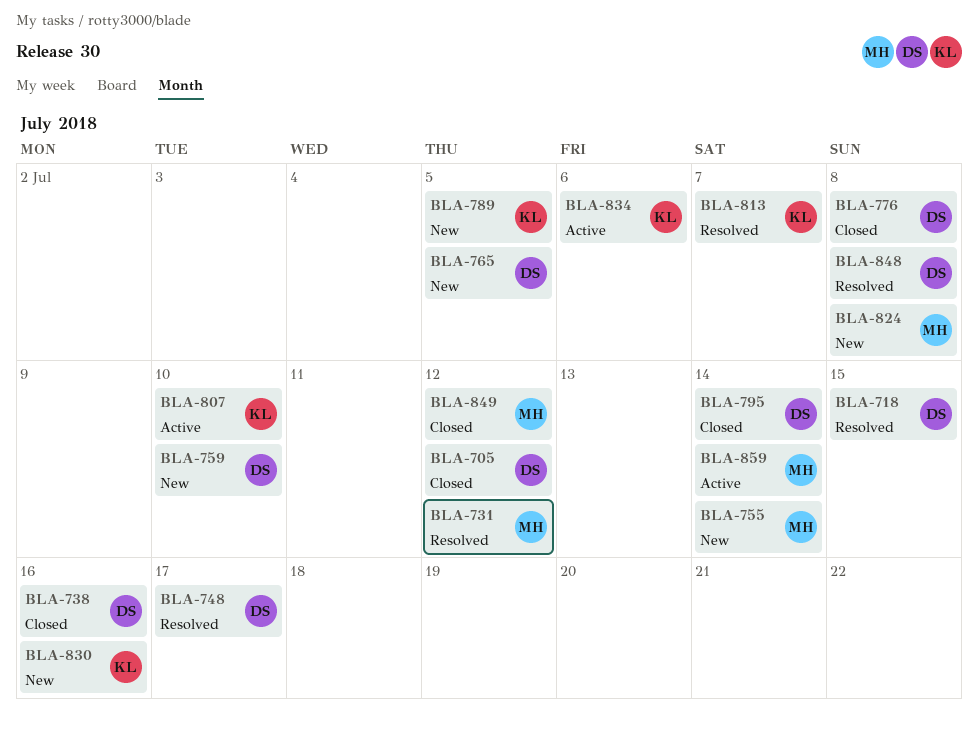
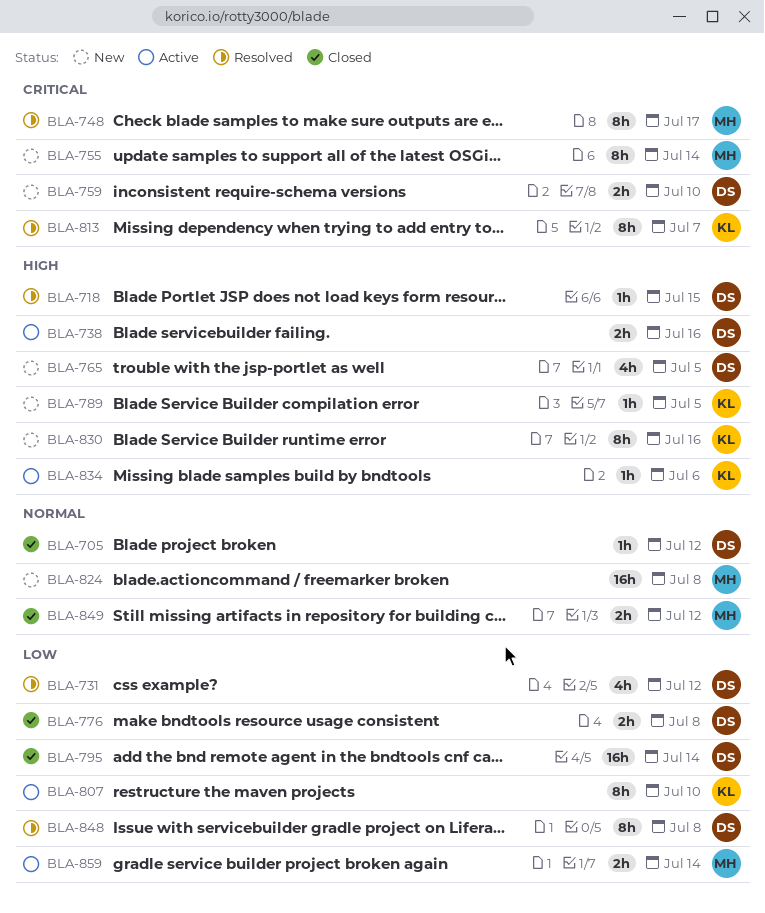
BLA-731, owner: MH -> DS
BLA-738, status: Closed -> Active
BLA-748, owner: DS -> MH

